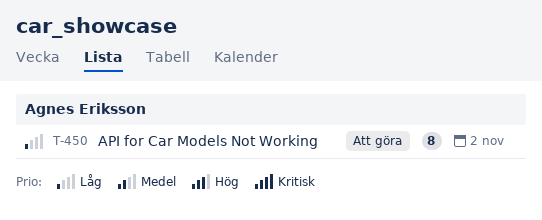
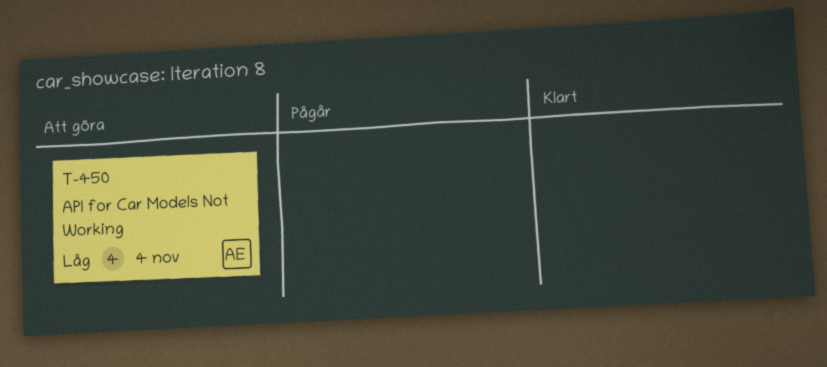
T-450, estimate: 8 -> 4
T-450, due: Nov 2 -> Nov 4

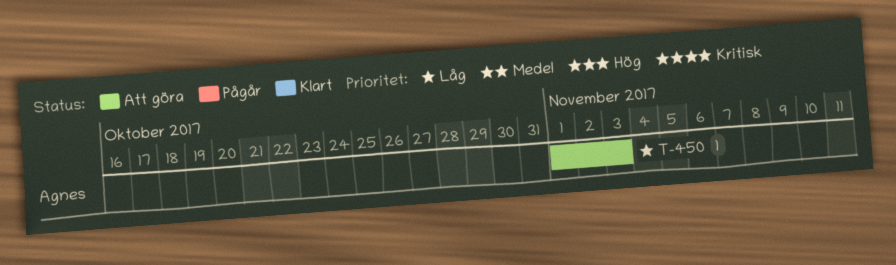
T-450, estimate: 4 -> 1
T-450, due: Nov 4 -> Nov 3

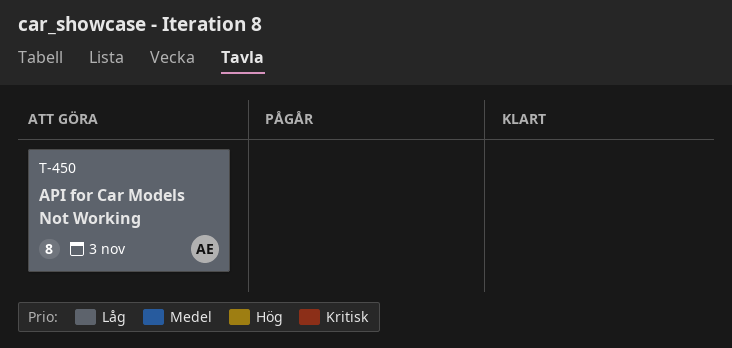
T-450, estimate: 1 -> 8

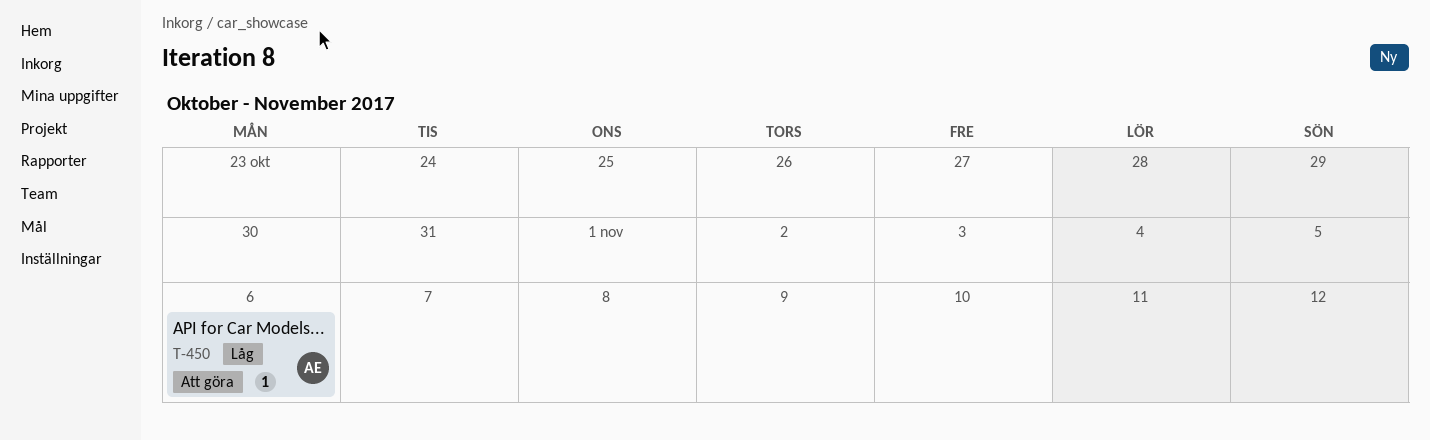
T-450, estimate: 8 -> 1
T-450, due: Nov 3 -> Nov 6

